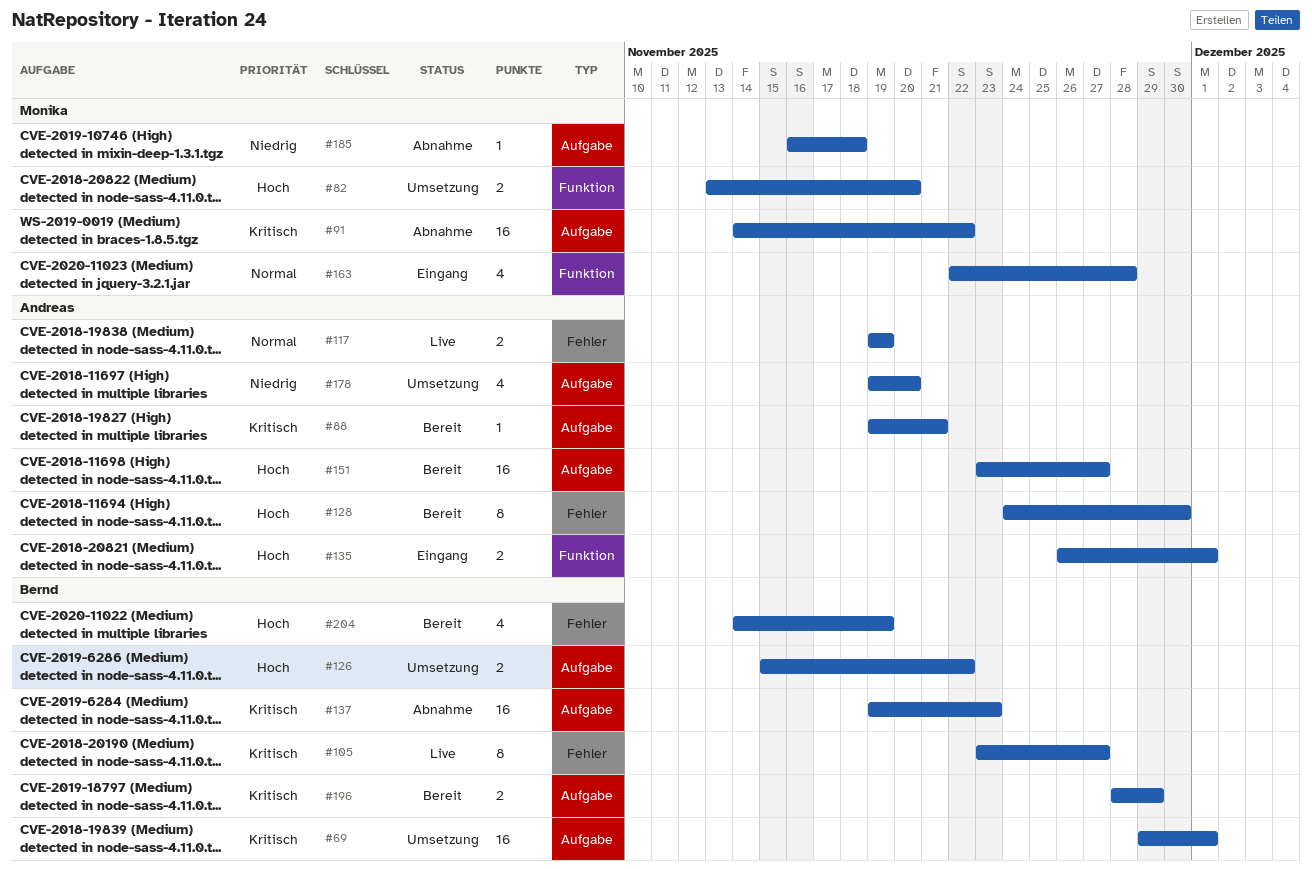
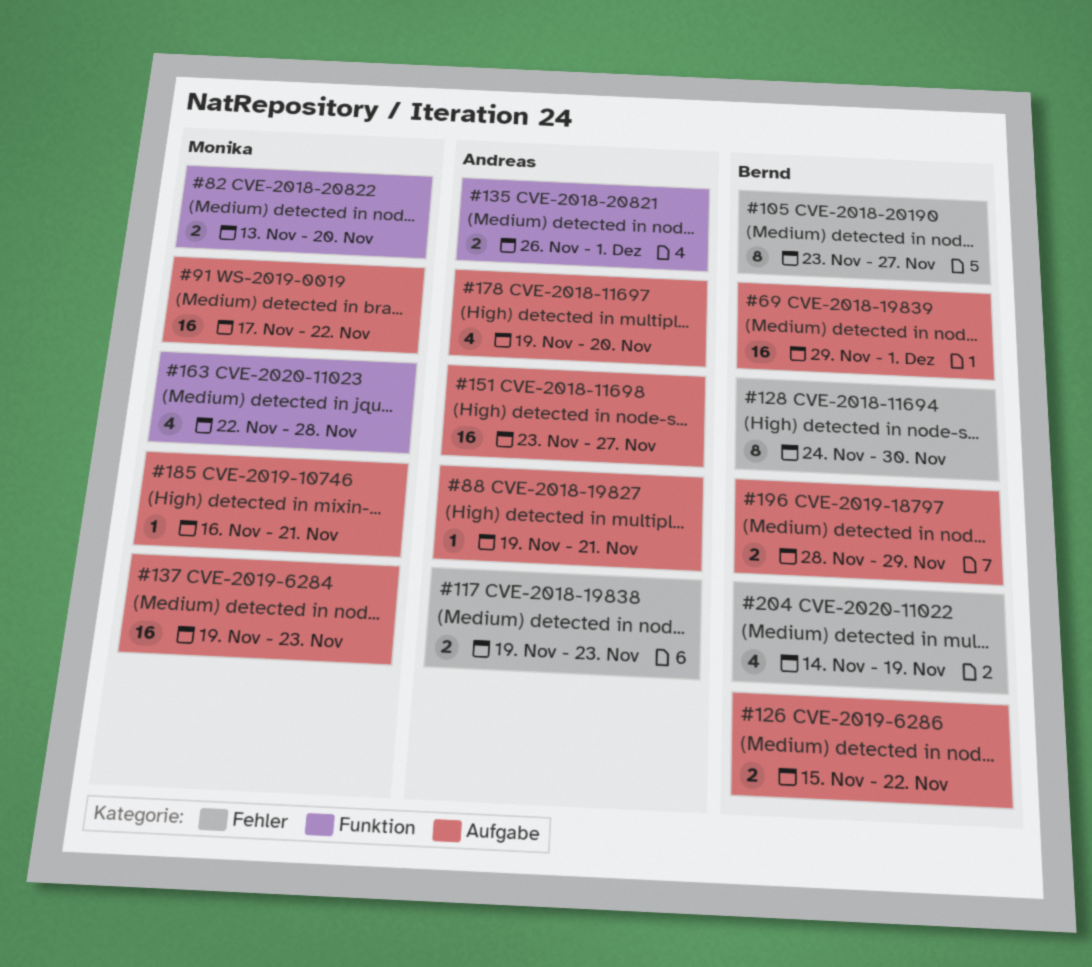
#91, start: Nov 14 -> Nov 17
#117, due: Nov 19 -> Nov 23
#128, owner: Andreas -> Bernd
#137, owner: Bernd -> Monika
#185, due: Nov 18 -> Nov 21

